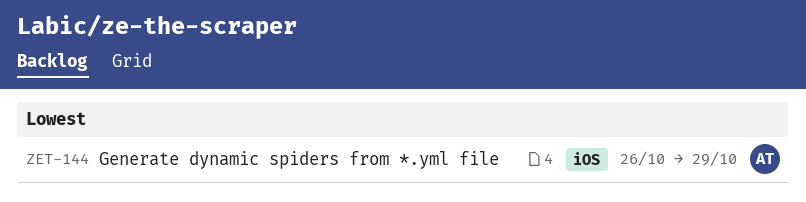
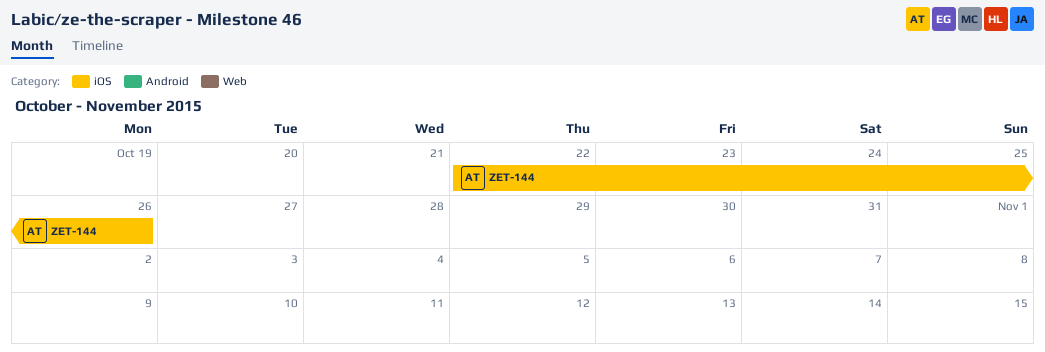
ZET-144, start: Oct 26 -> Oct 22
ZET-144, due: Oct 29 -> Oct 26

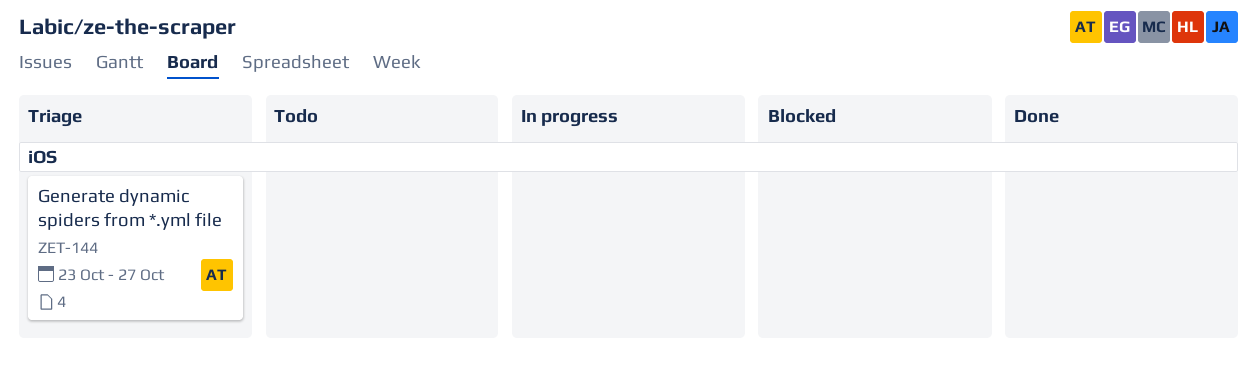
ZET-144, start: Oct 22 -> Oct 23
ZET-144, due: Oct 26 -> Oct 27

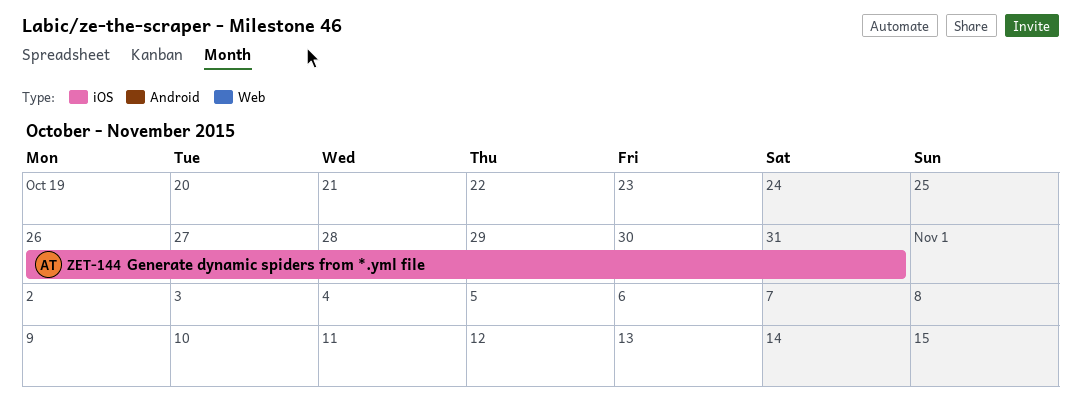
ZET-144, start: Oct 23 -> Oct 26
ZET-144, due: Oct 27 -> Oct 31

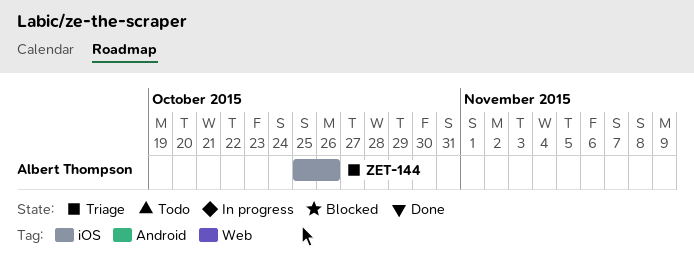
ZET-144, start: Oct 26 -> Oct 25
ZET-144, due: Oct 31 -> Oct 26

